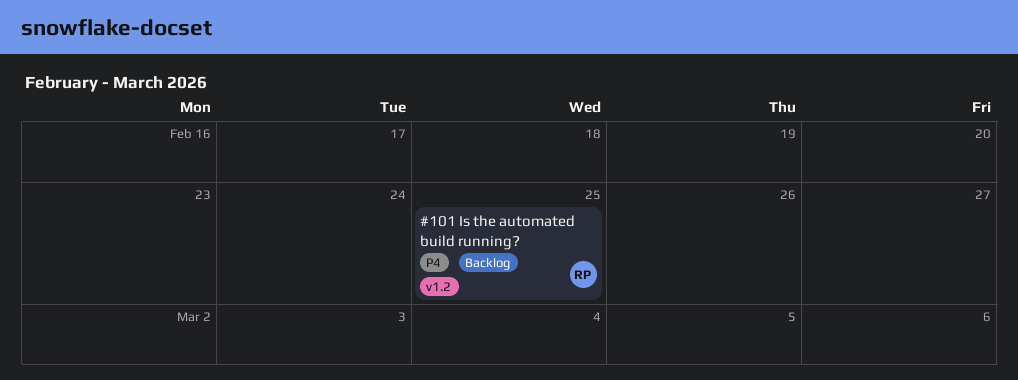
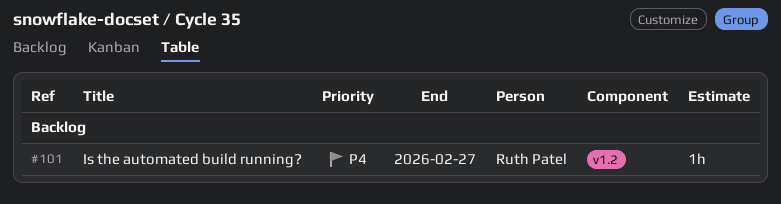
#101, due: Feb 25 -> Feb 27

